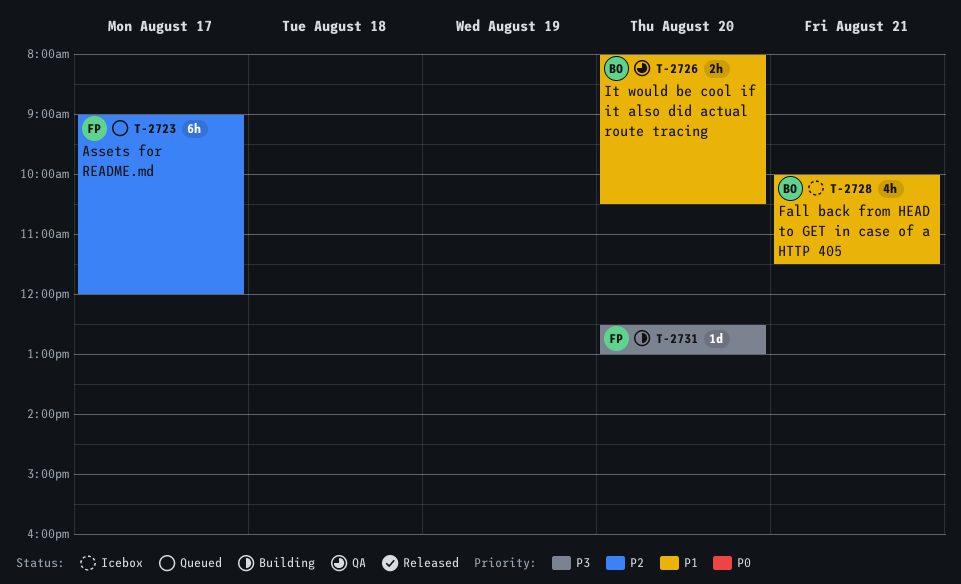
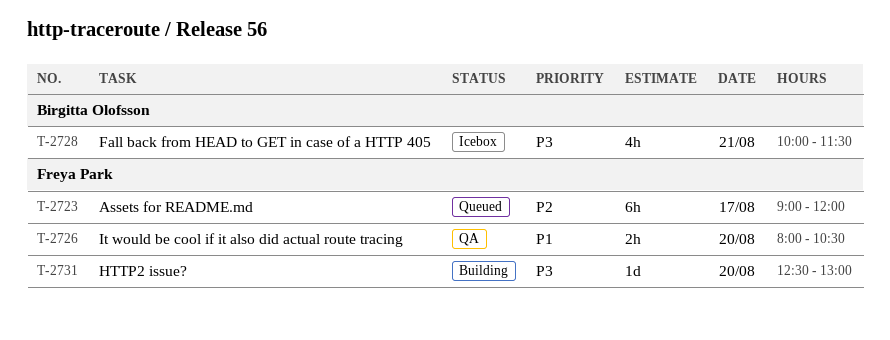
T-2726, owner: Birgitta Olofsson -> Freya Park
T-2728, priority: P1 -> P3

